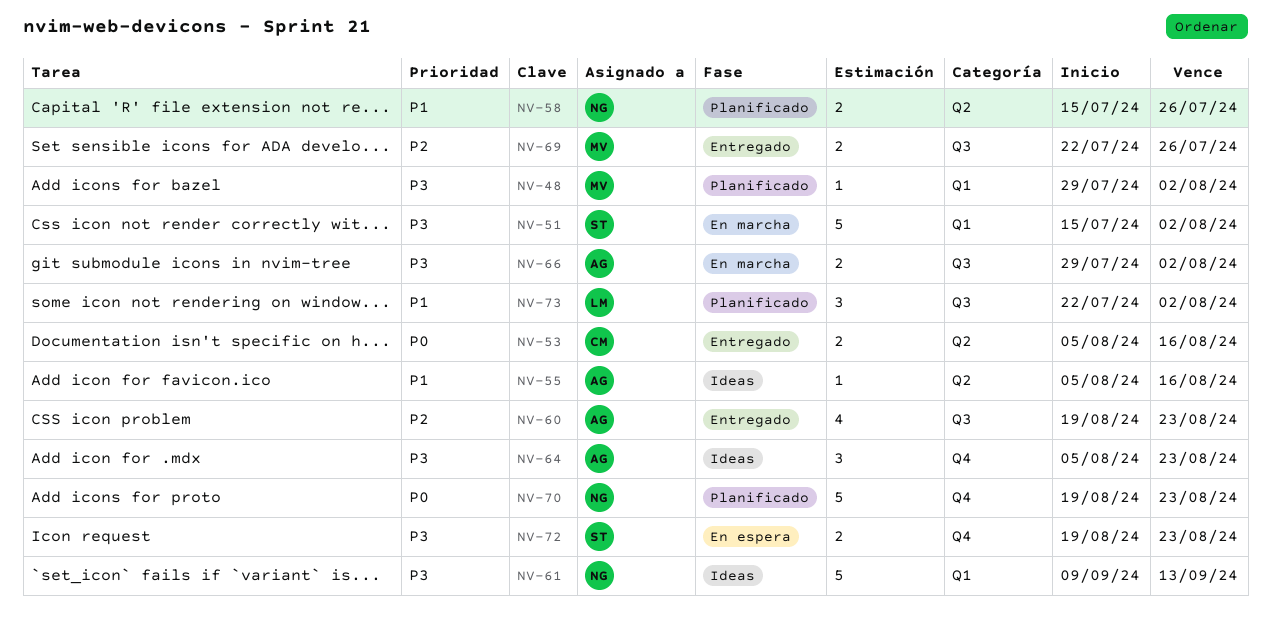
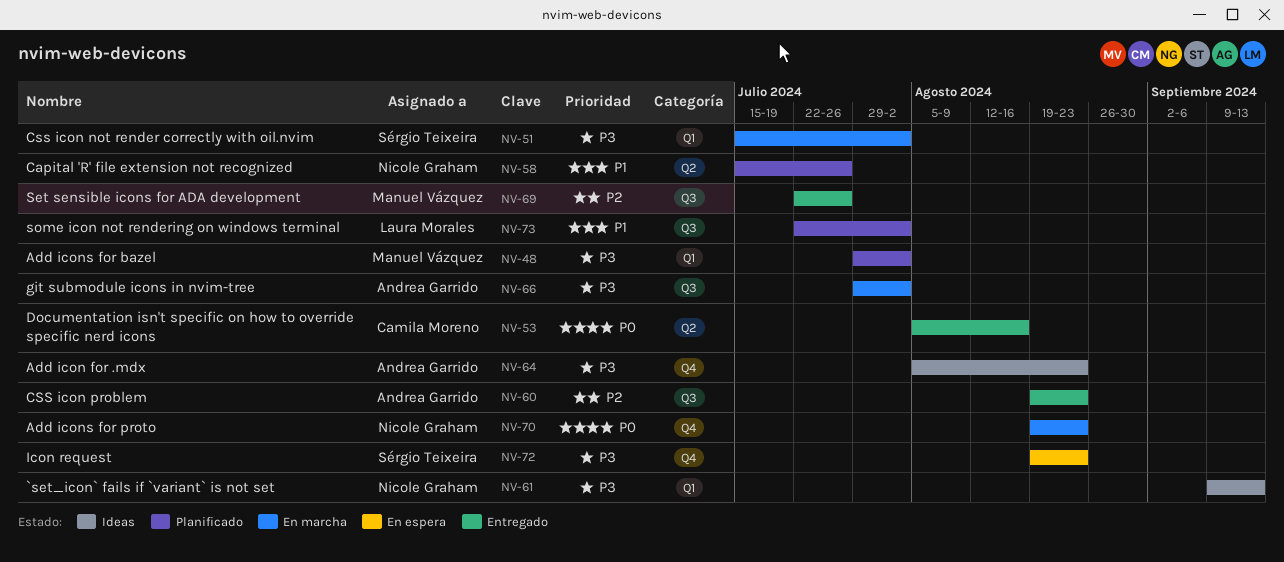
NV-55: present -> none
NV-70, status: Planificado -> En marcha

